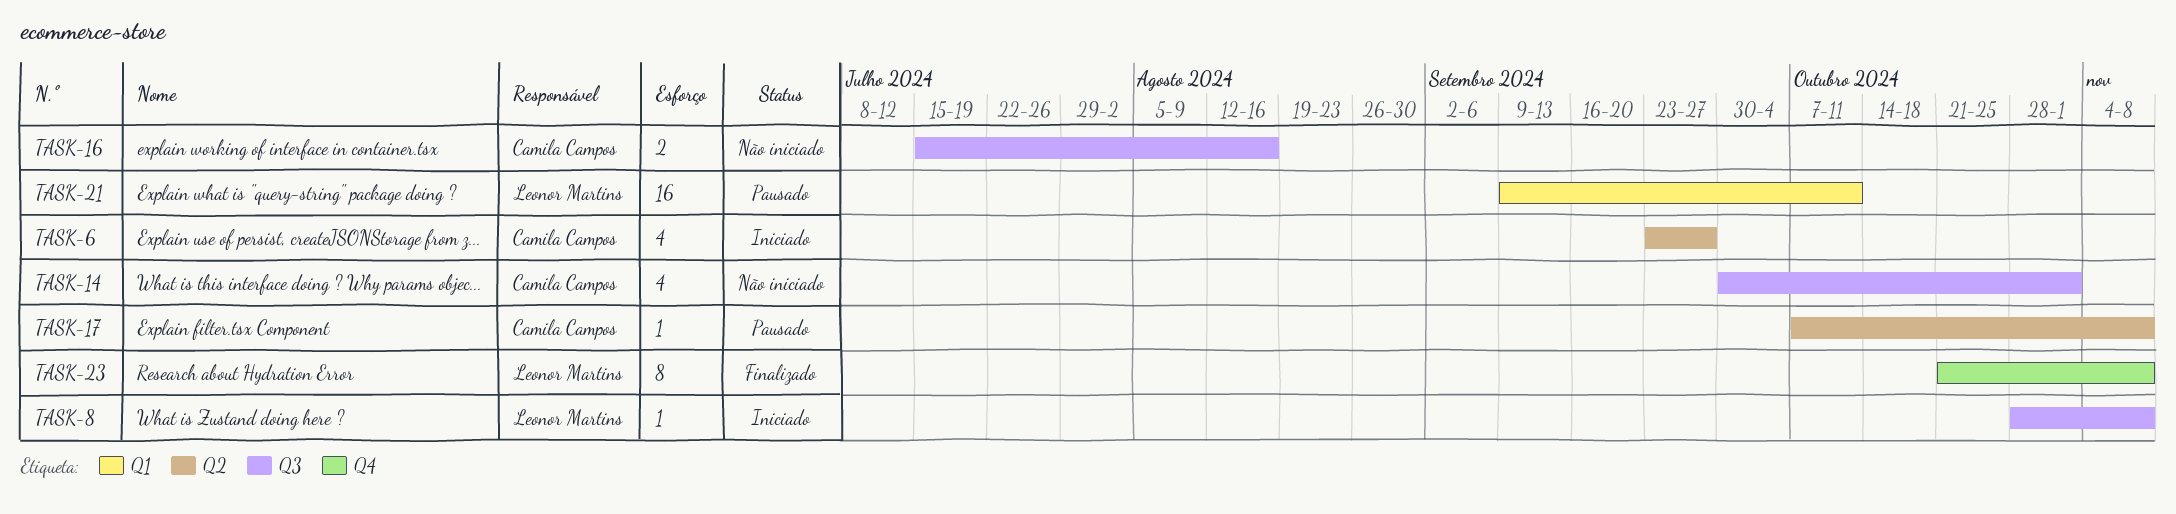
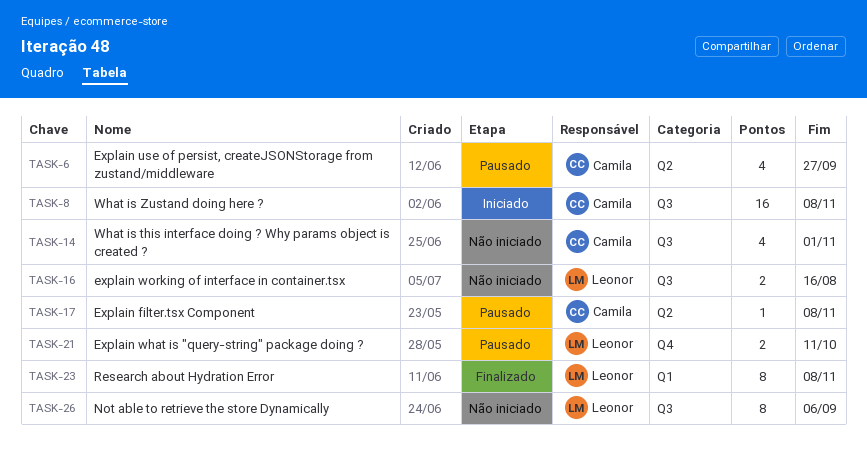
TASK-6, status: Iniciado -> Pausado
TASK-8, owner: Leonor Martins -> Camila Campos
TASK-8, estimate: 1 -> 16
TASK-16, owner: Camila Campos -> Leonor Martins
TASK-21, label: Q1 -> Q4
TASK-21, estimate: 16 -> 2
TASK-23, label: Q4 -> Q1
TASK-26: none -> present

